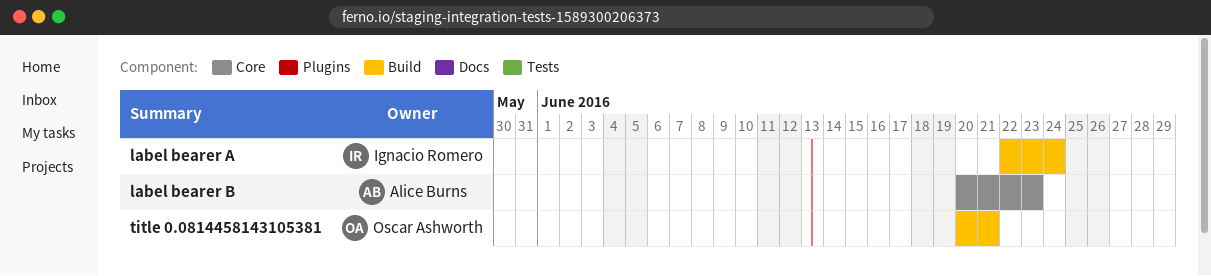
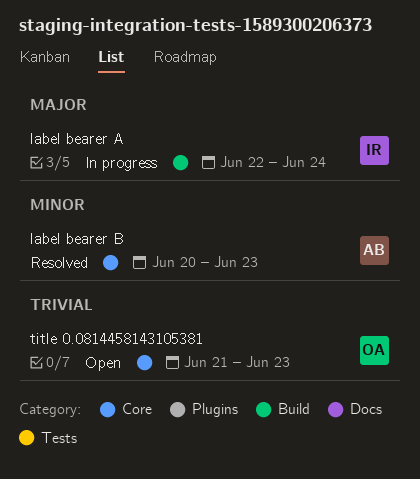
title 0.0814458143105381, label: Build -> Core
title 0.0814458143105381, start: Jun 20 -> Jun 21
title 0.0814458143105381, due: Jun 21 -> Jun 23

